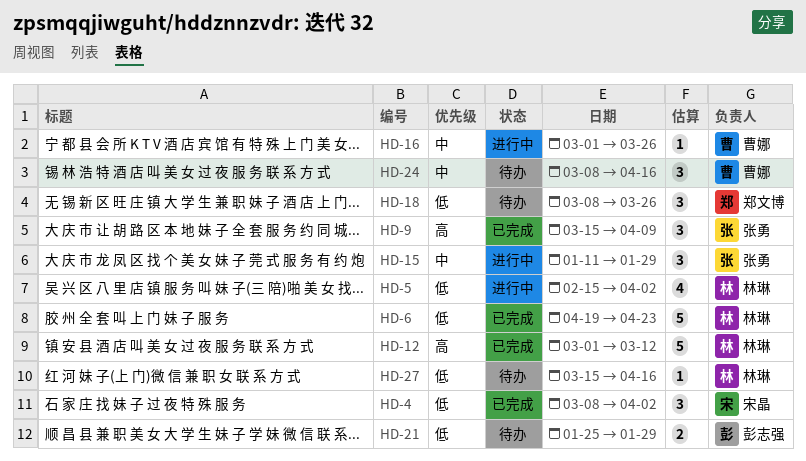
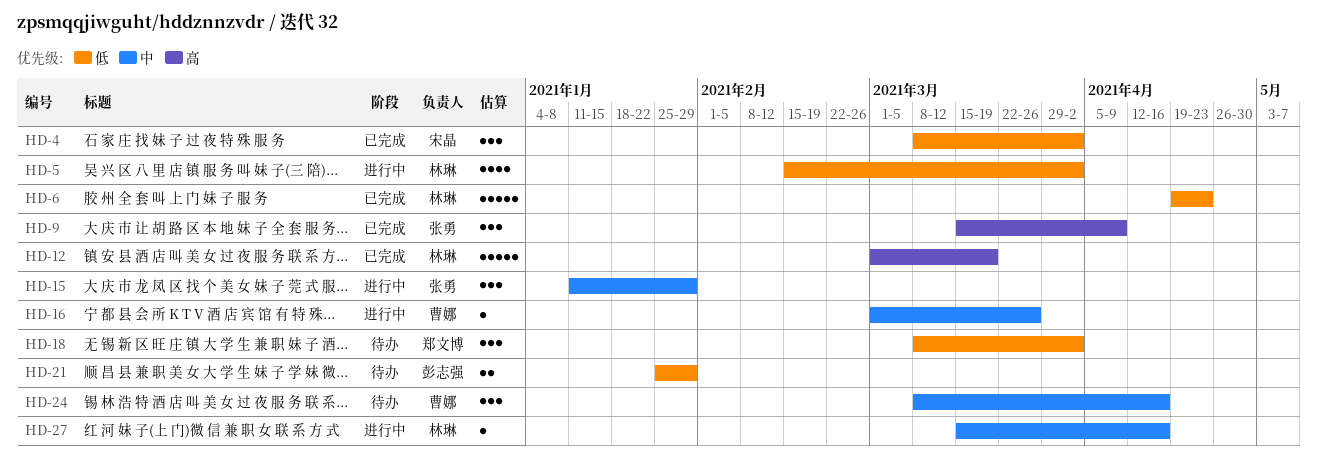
HD-12, due: Mar 12 -> Mar 19
HD-18, due: Mar 26 -> Apr 2
HD-27, status: 待办 -> 进行中
HD-27, priority: 低 -> 中

